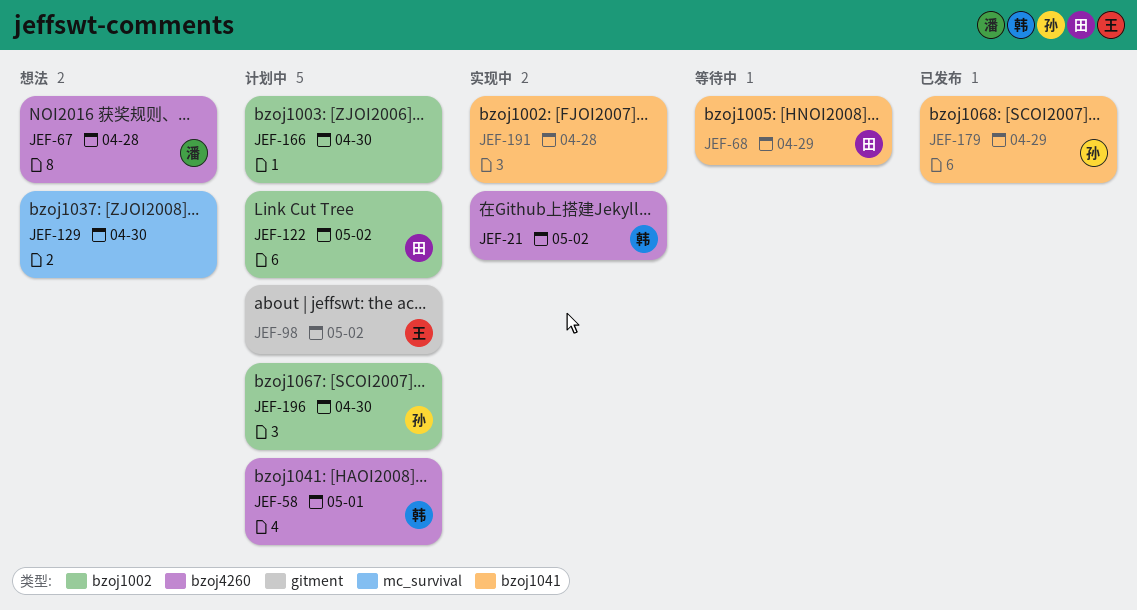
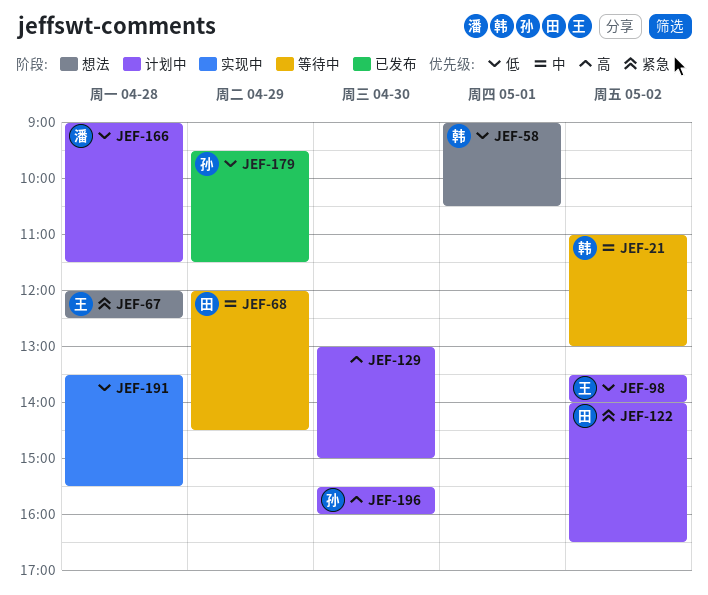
JEF-21, status: 实现中 -> 等待中
JEF-58, status: 计划中 -> 想法
JEF-67, owner: 潘 -> 王
JEF-129, status: 想法 -> 计划中
JEF-166, owner: none -> 潘
JEF-166, day: Apr 30 -> Apr 28

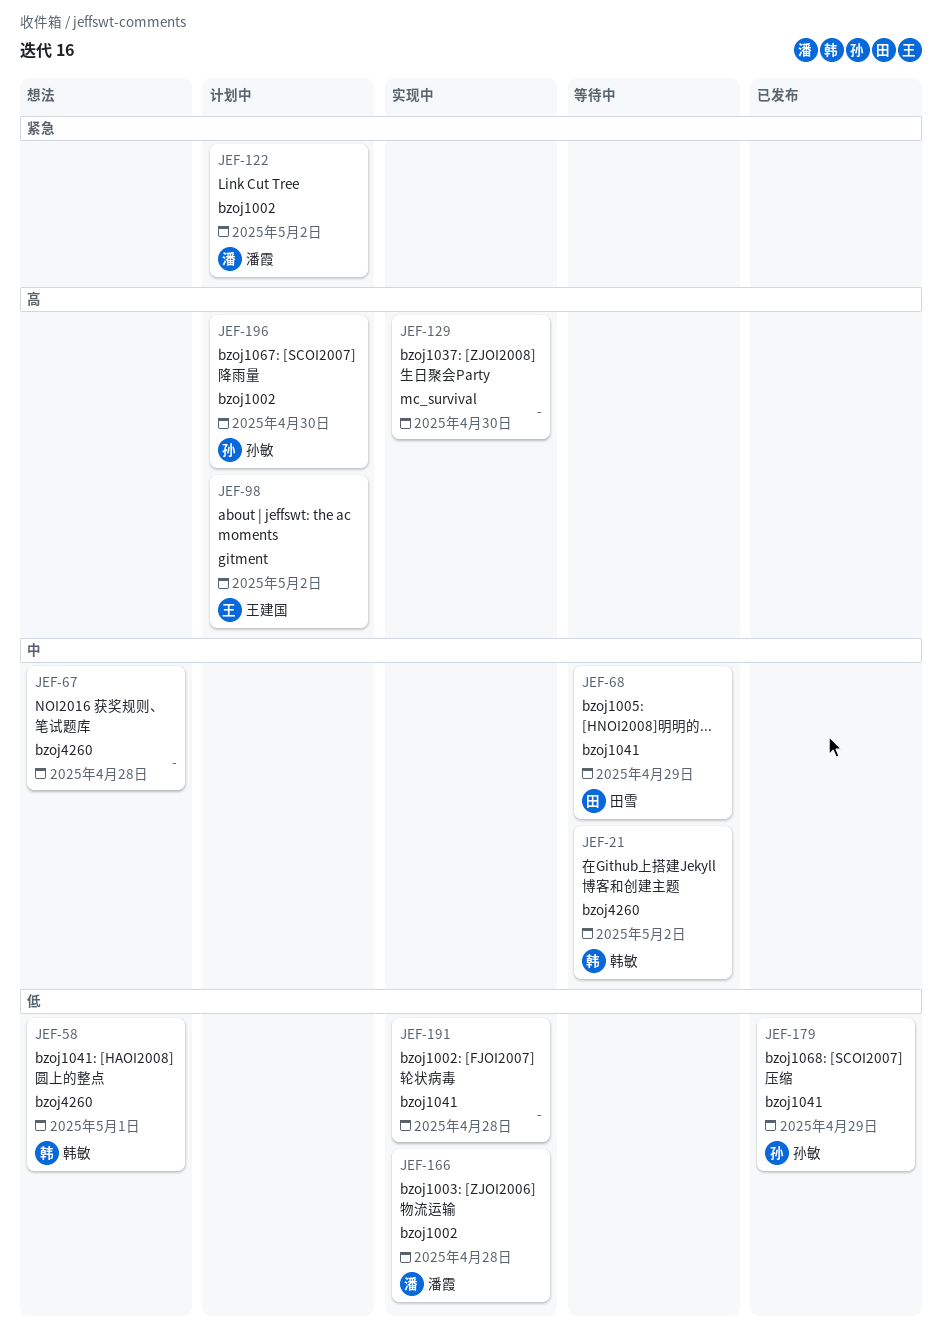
JEF-67, owner: 王建国 -> none
JEF-67, priority: 紧急 -> 中
JEF-98, priority: 低 -> 高
JEF-122, owner: 田雪 -> 潘霞
JEF-129, status: 计划中 -> 实现中
JEF-166, status: 计划中 -> 实现中

